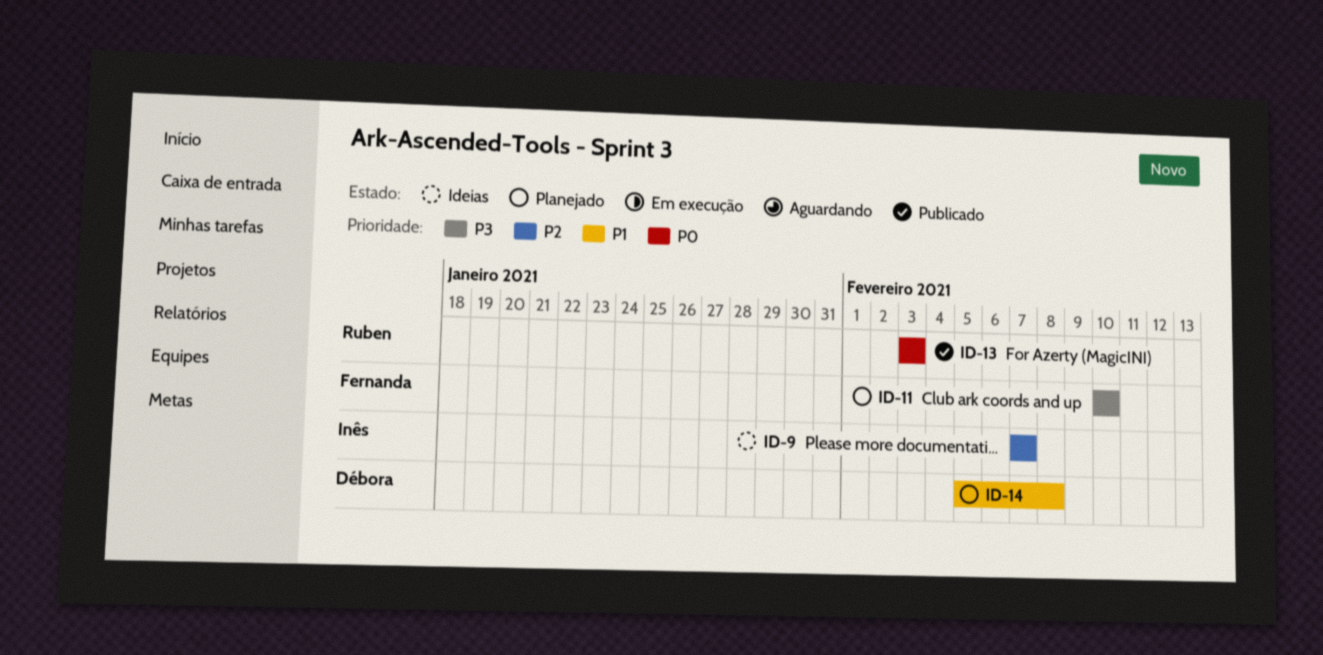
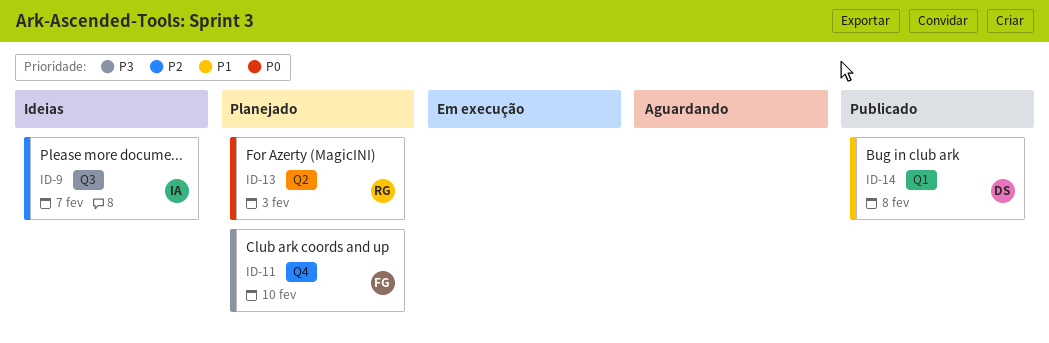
ID-13, status: Publicado -> Planejado
ID-14, status: Planejado -> Publicado

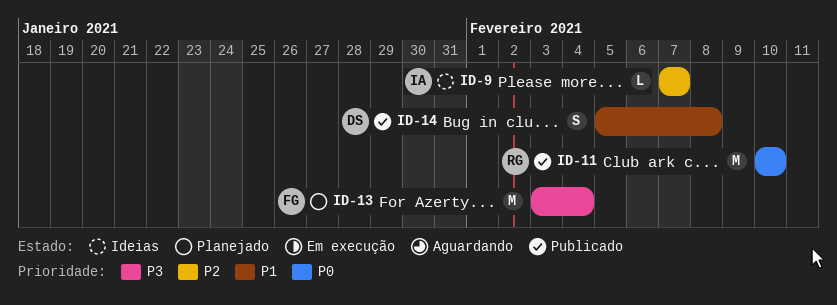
ID-11, status: Planejado -> Publicado
ID-11, owner: FG -> RG
ID-11, priority: P3 -> P0
ID-13, owner: RG -> FG
ID-13, priority: P0 -> P3
ID-13, due: Feb 3 -> Feb 4

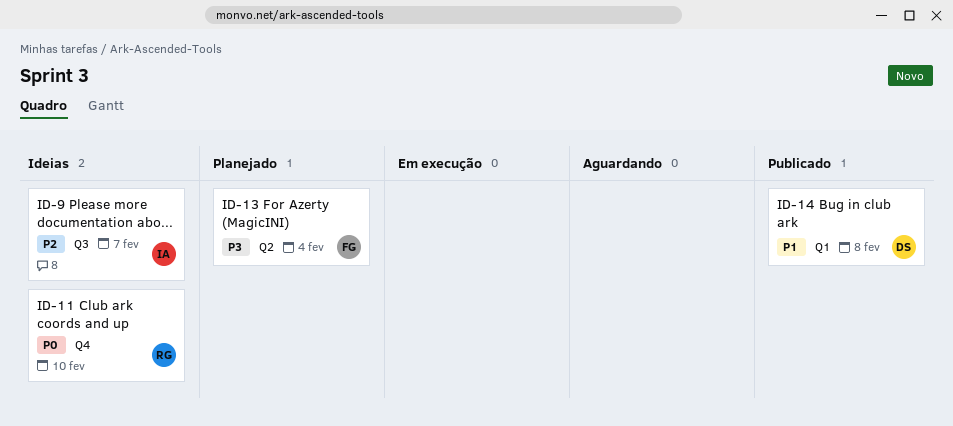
ID-11, status: Publicado -> Ideias

